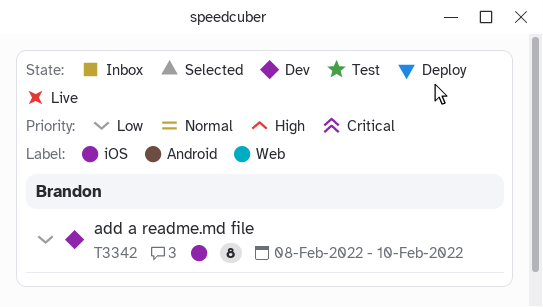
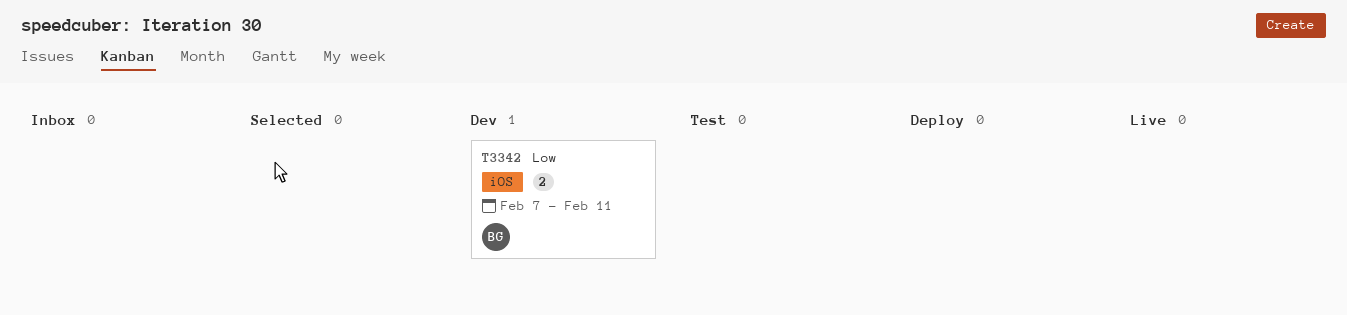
T3342, estimate: 8 -> 2
T3342, start: Feb 8 -> Feb 7
T3342, due: Feb 10 -> Feb 11

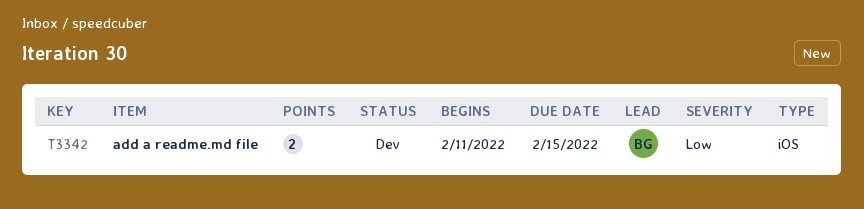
T3342, start: Feb 7 -> Feb 11
T3342, due: Feb 11 -> Feb 15

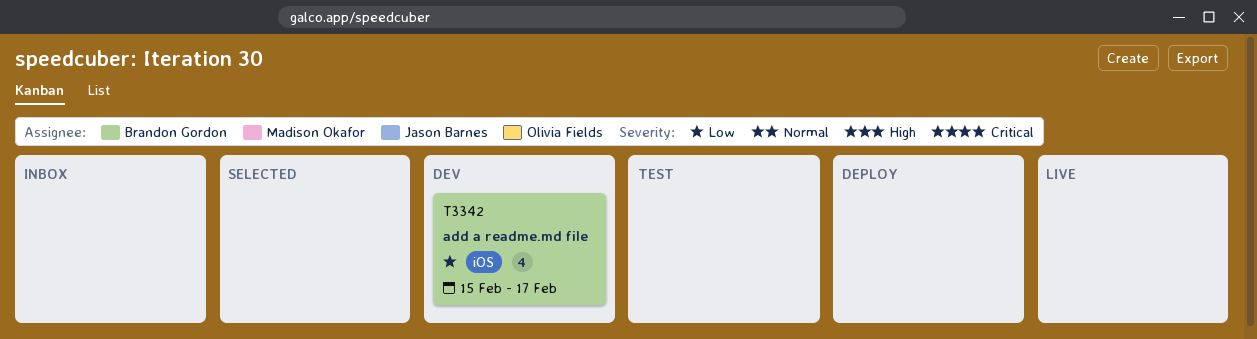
T3342, estimate: 2 -> 4
T3342, start: Feb 11 -> Feb 15
T3342, due: Feb 15 -> Feb 17

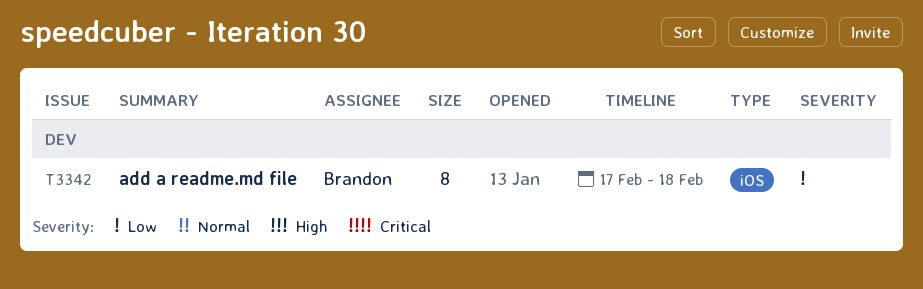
T3342, estimate: 4 -> 8
T3342, start: Feb 15 -> Feb 17
T3342, due: Feb 17 -> Feb 18

